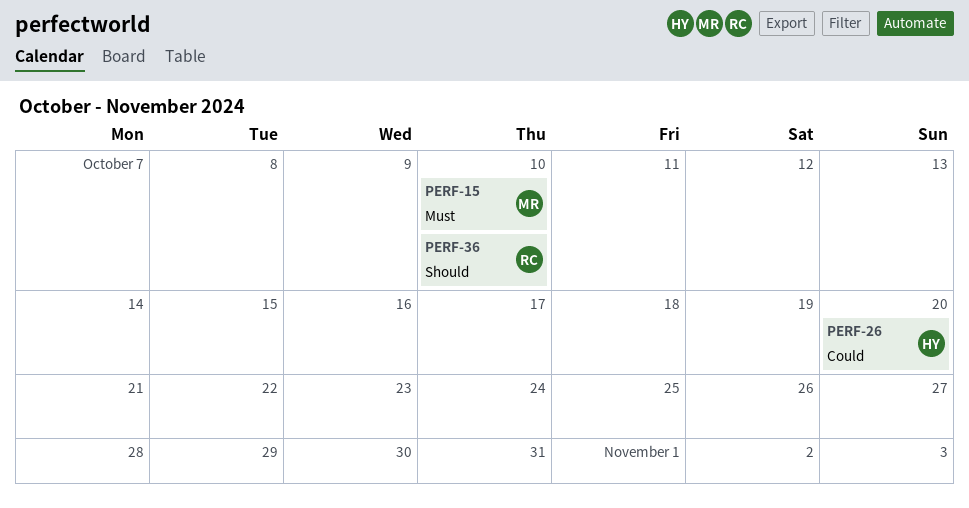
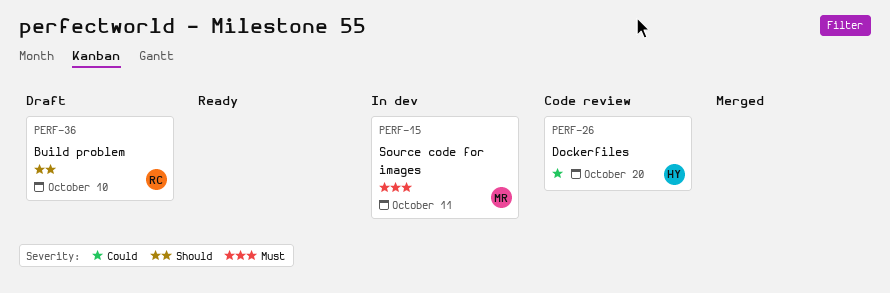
PERF-15, due: Oct 10 -> Oct 11

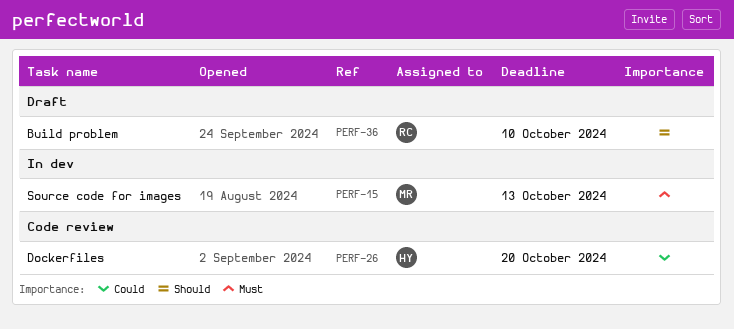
PERF-15, due: Oct 11 -> Oct 13

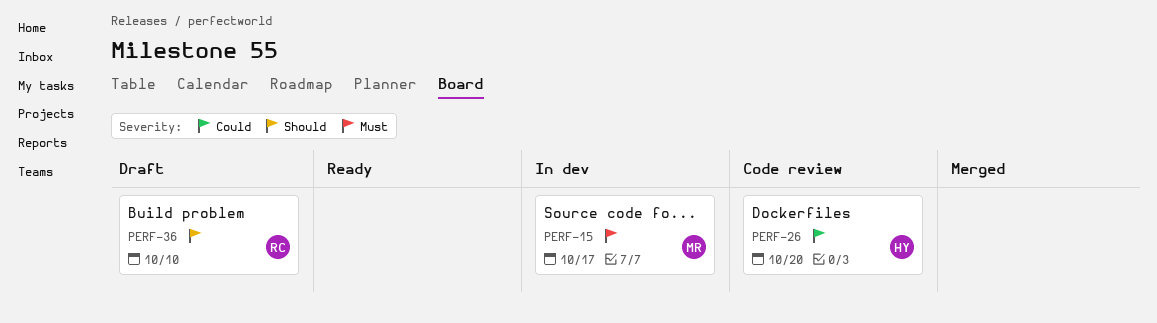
PERF-15, due: Oct 13 -> Oct 17

